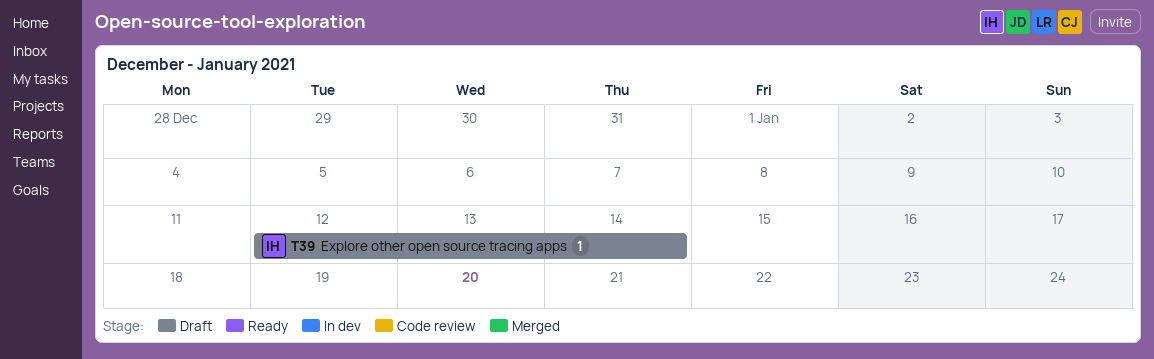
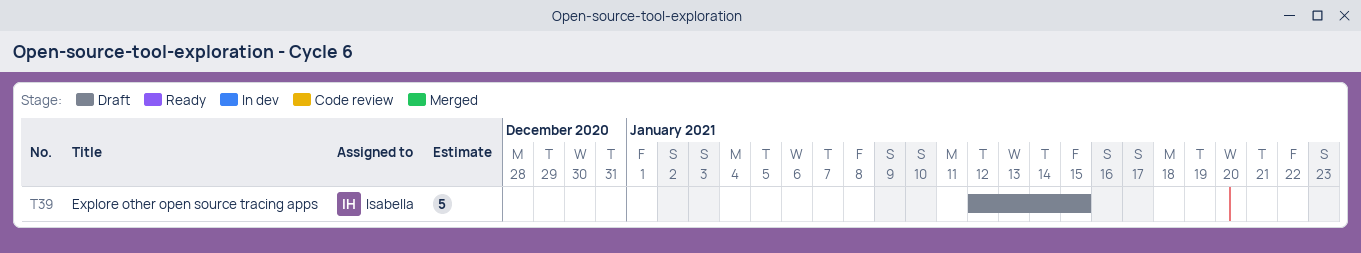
T39, estimate: 1 -> 5
T39, due: Jan 14 -> Jan 15

